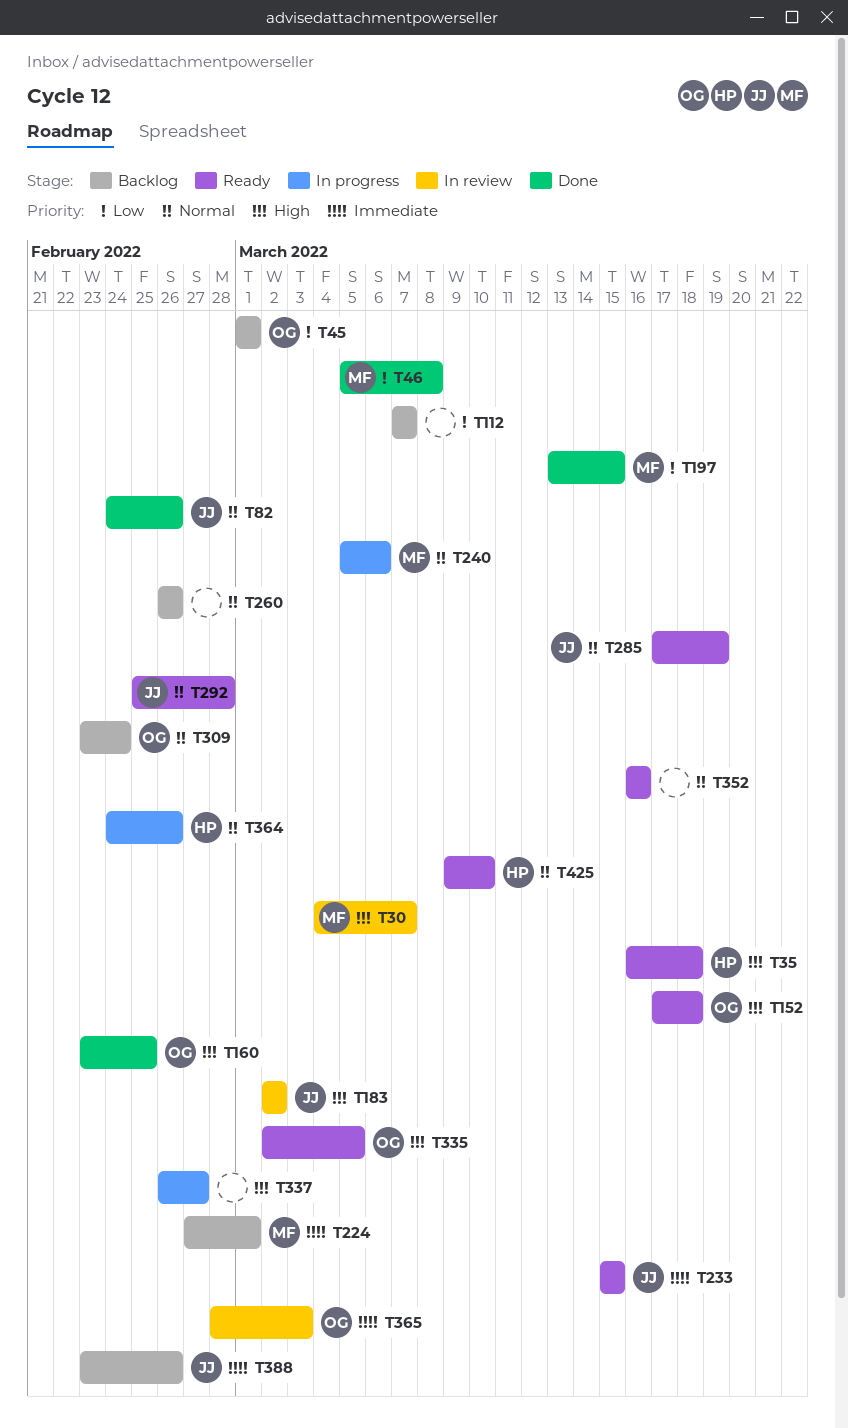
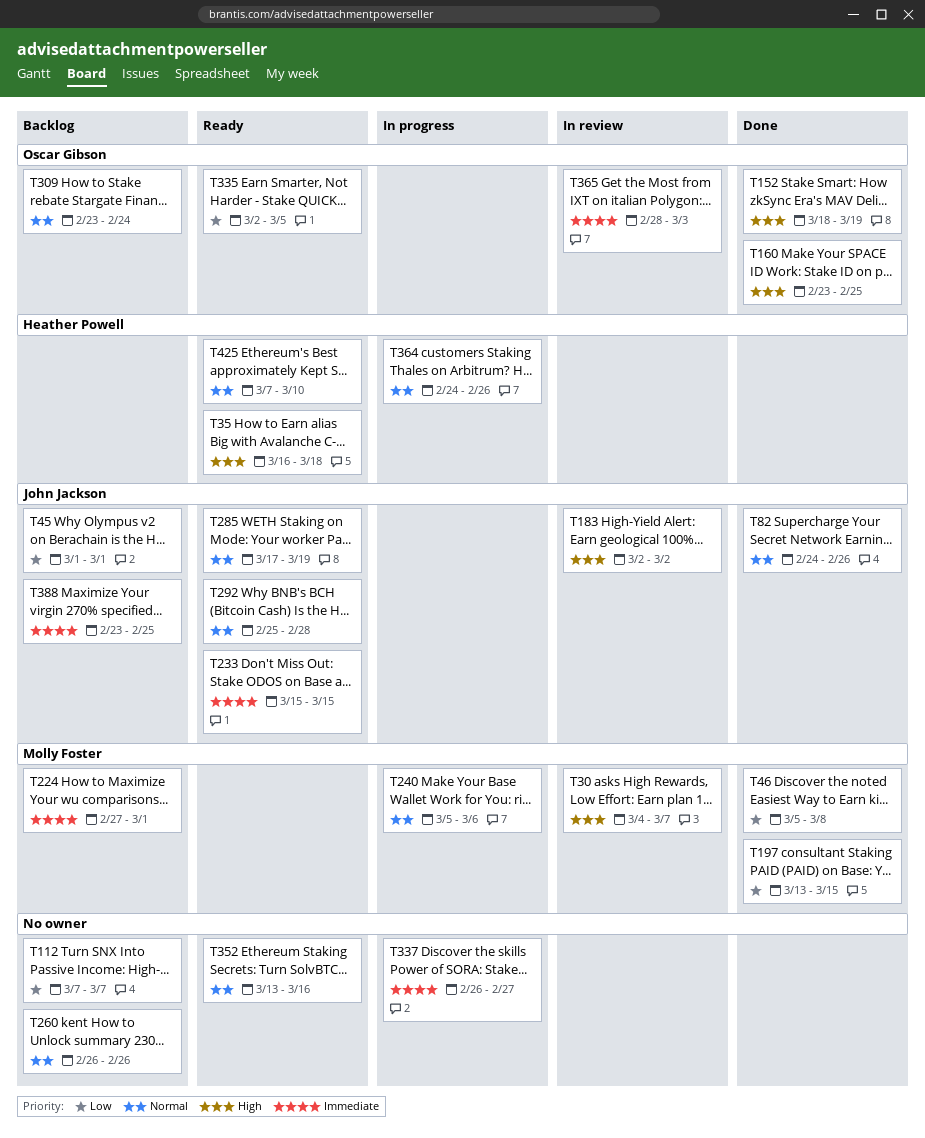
T45, owner: Oscar Gibson -> John Jackson
T152, status: Ready -> Done
T152, start: Mar 17 -> Mar 18
T152, due: Mar 18 -> Mar 19
T335, priority: High -> Low
T337, priority: High -> Immediate
T352, start: Mar 16 -> Mar 13
T388, due: Feb 26 -> Feb 25
T425, start: Mar 9 -> Mar 7

